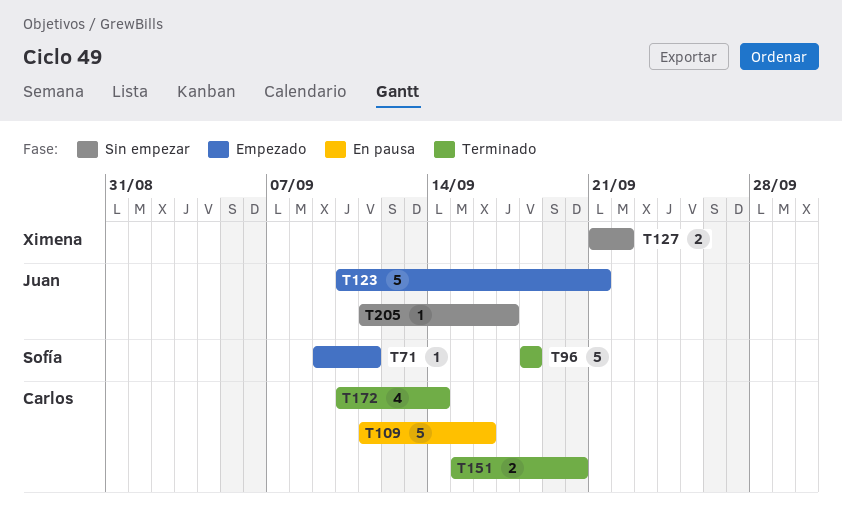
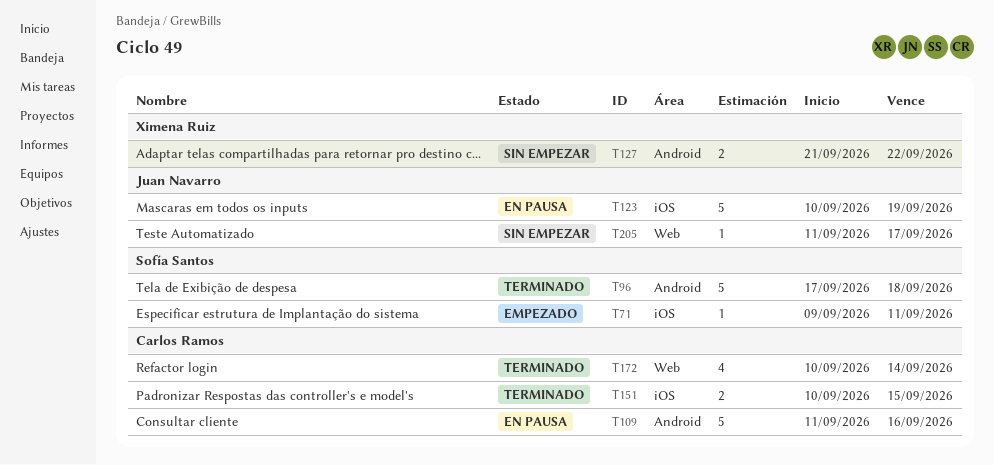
T96, start: Sep 18 -> Sep 17
T123, status: Empezado -> En pausa
T123, due: Sep 21 -> Sep 19
T151, start: Sep 15 -> Sep 10
T151, due: Sep 20 -> Sep 15

